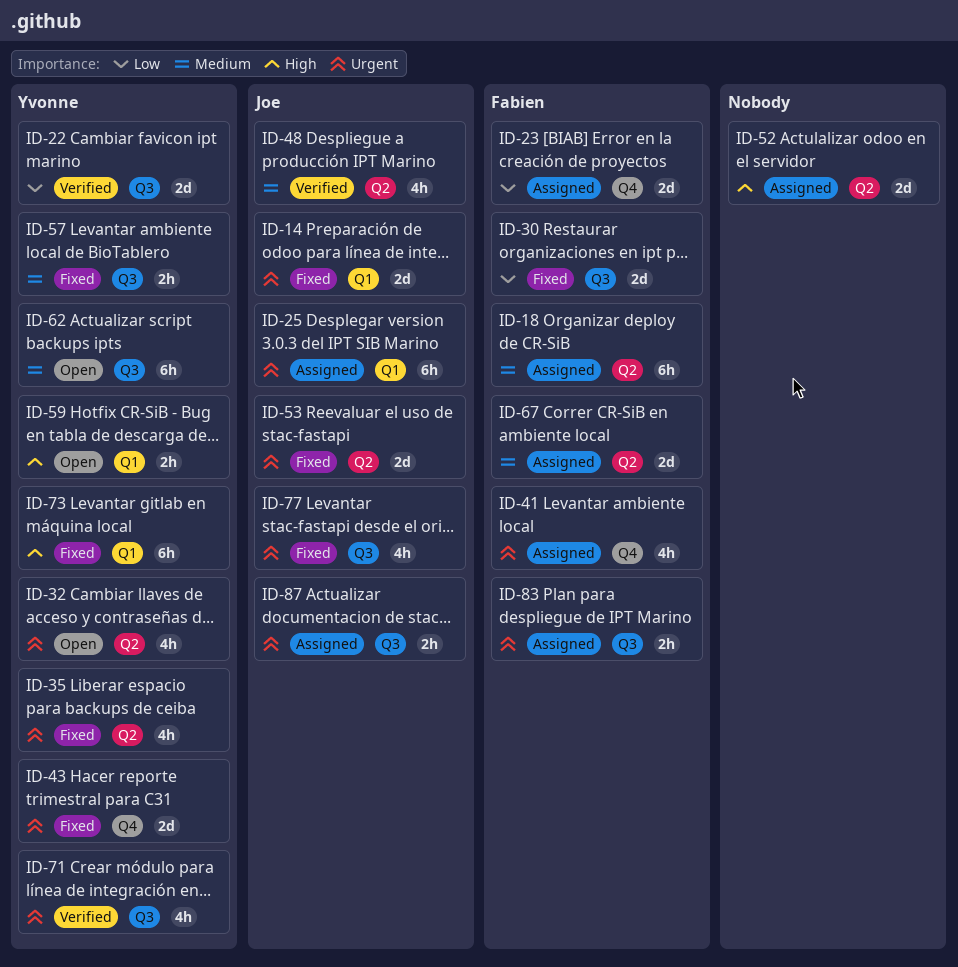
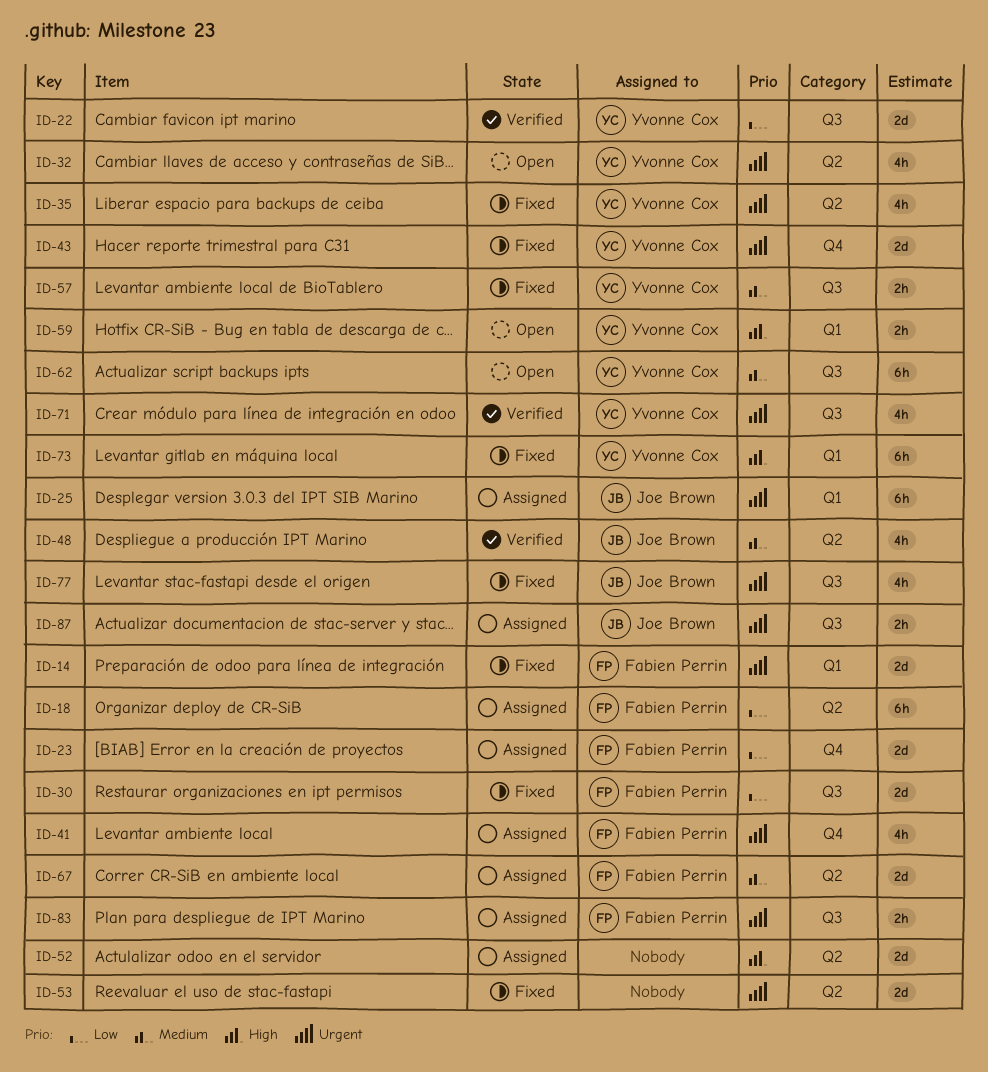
ID-14, owner: Joe Brown -> Fabien Perrin
ID-18, priority: Medium -> Low
ID-53, owner: Joe Brown -> none

